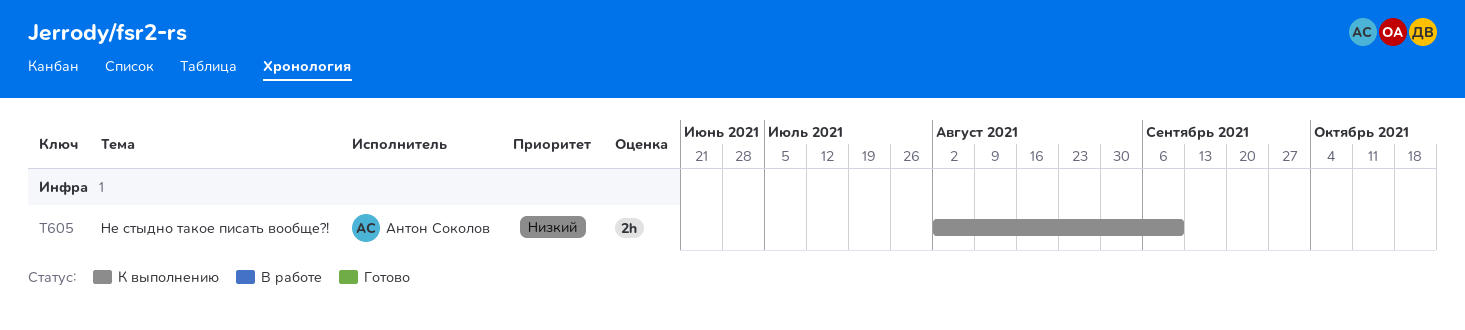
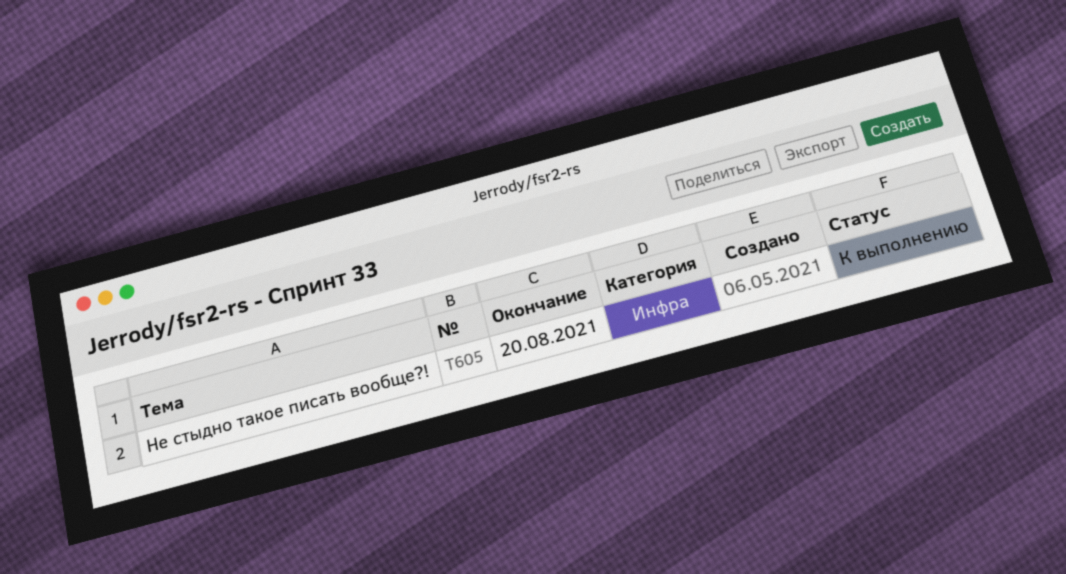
T605, due: Sep 10 -> Aug 20

